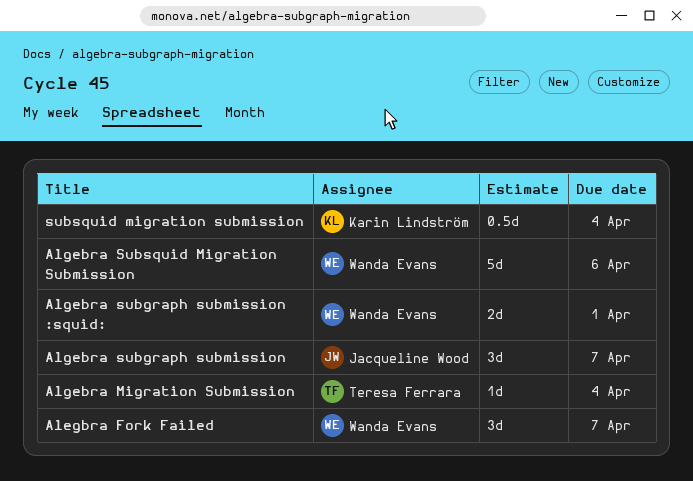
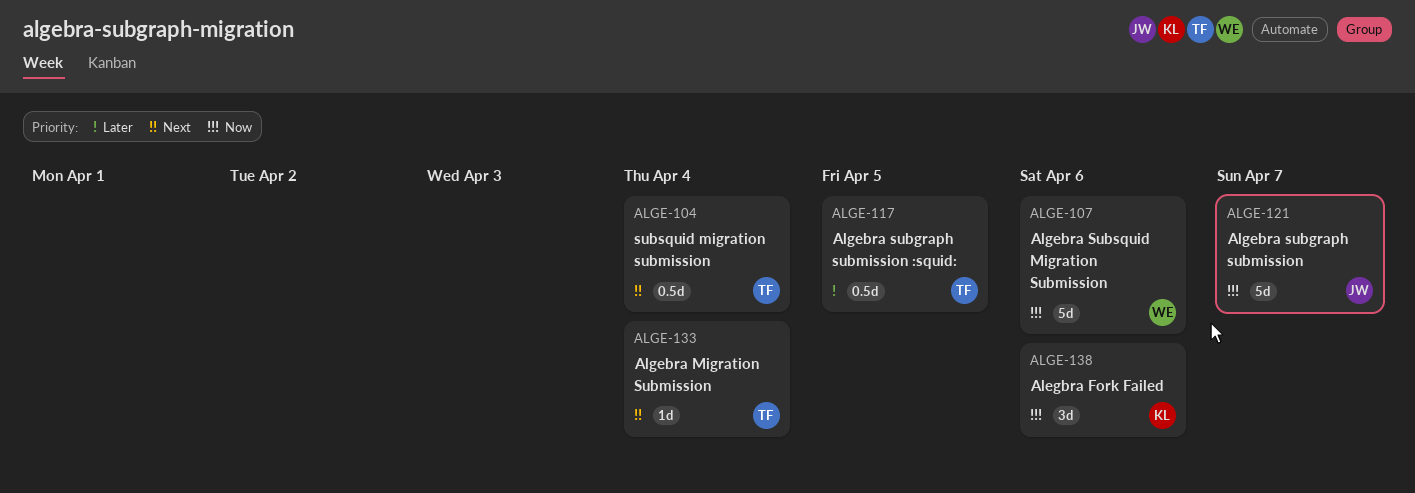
Alegbra Fork Failed, owner: Wanda Evans -> Karin Lindström
Alegbra Fork Failed, due: Apr 7 -> Apr 6
Algebra subgraph submission, estimate: 3d -> 5d
Algebra subgraph submission :squid:, owner: Wanda Evans -> Teresa Ferrara
Algebra subgraph submission :squid:, estimate: 2d -> 0.5d
Algebra subgraph submission :squid:, due: Apr 1 -> Apr 5
subsquid migration submission, owner: Karin Lindström -> Teresa Ferrara

